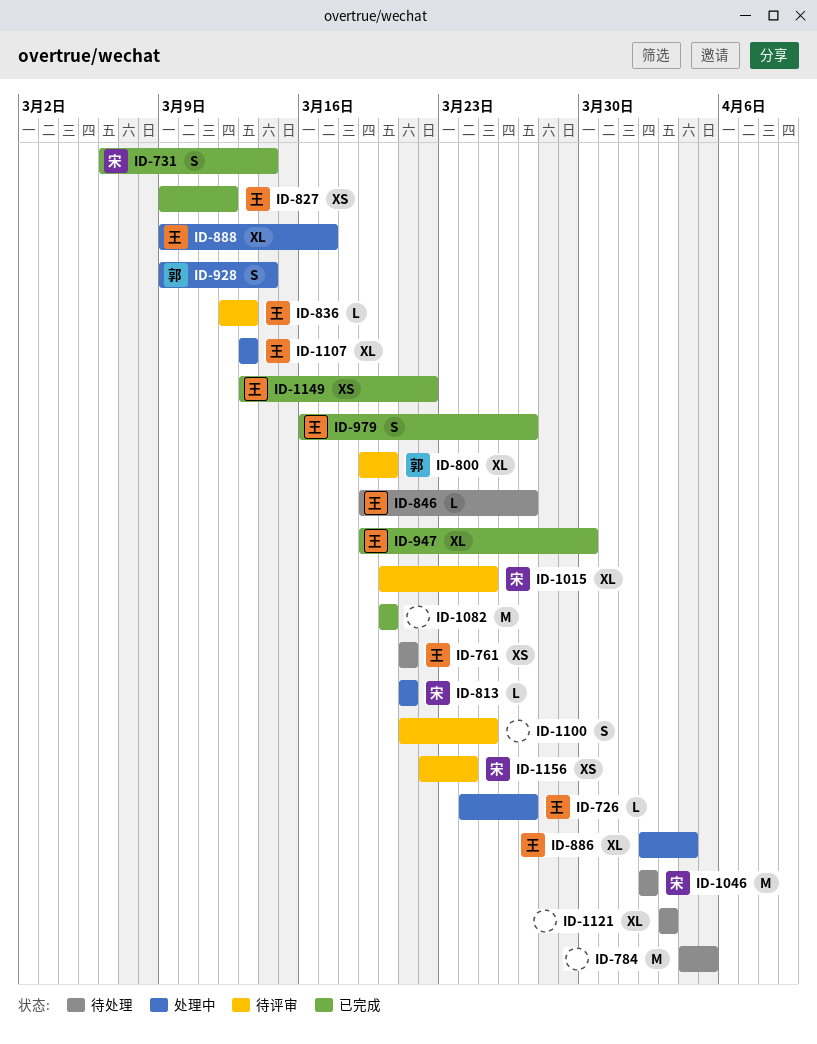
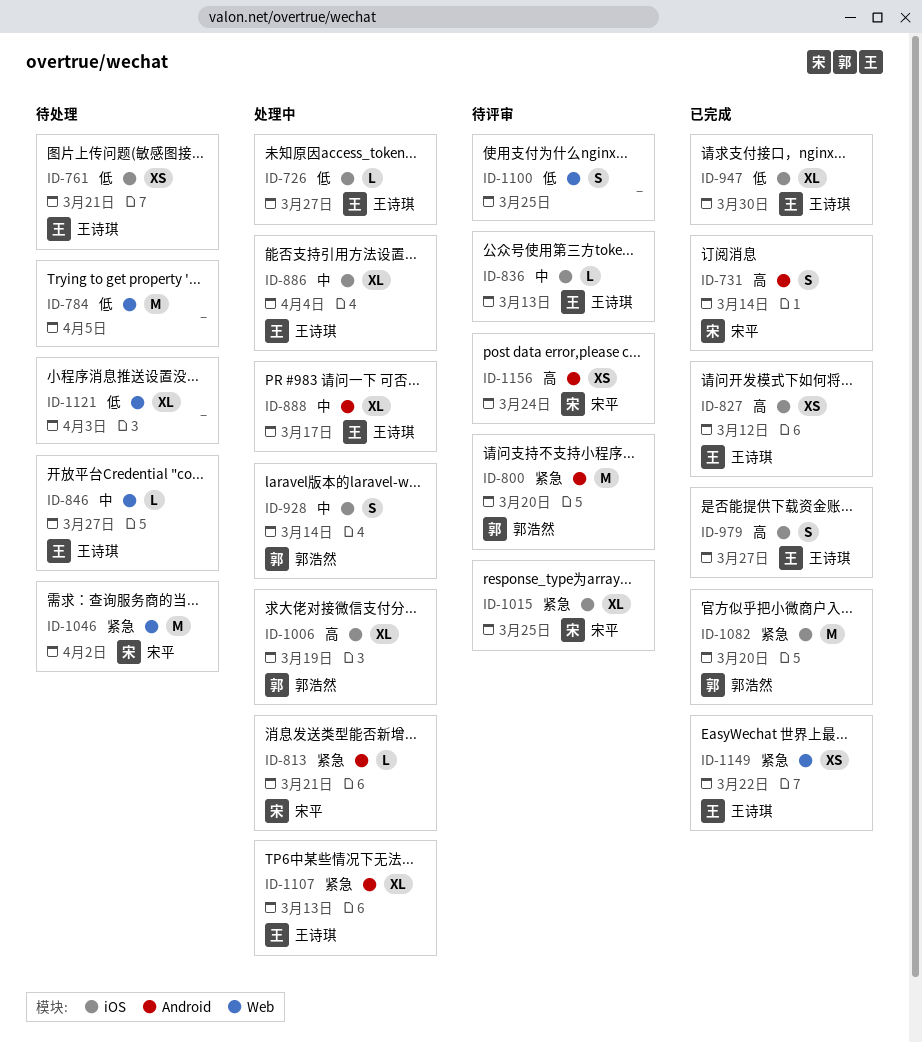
ID-800, estimate: XL -> M
ID-1006: none -> present
ID-1082, owner: none -> 郭浩然

